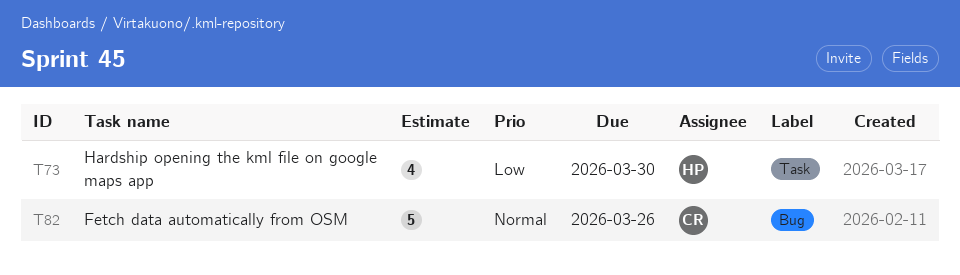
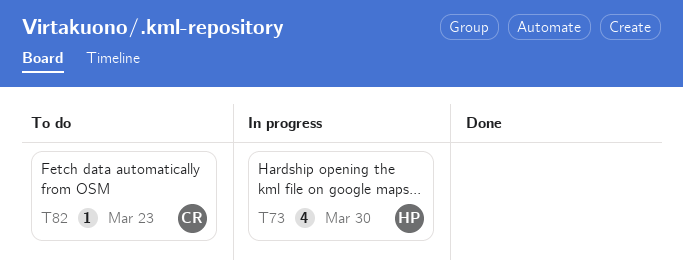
T82, estimate: 5 -> 1
T82, due: Mar 26 -> Mar 23

